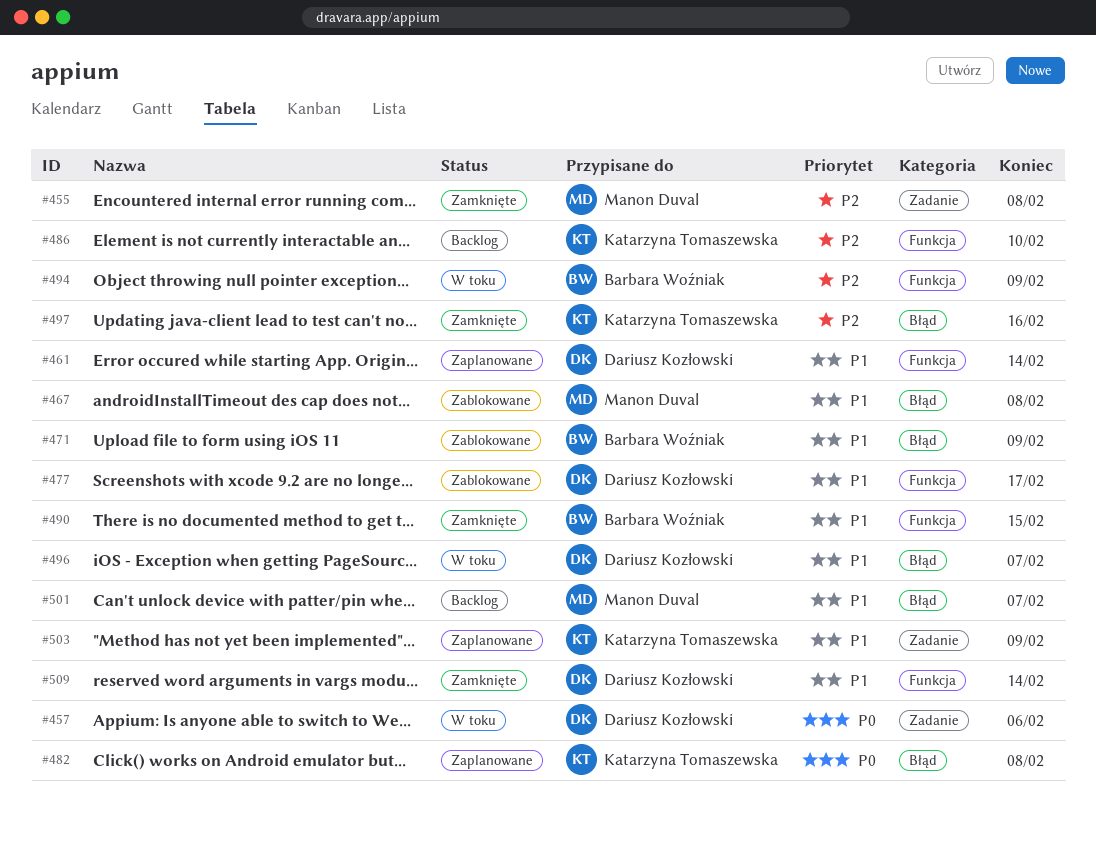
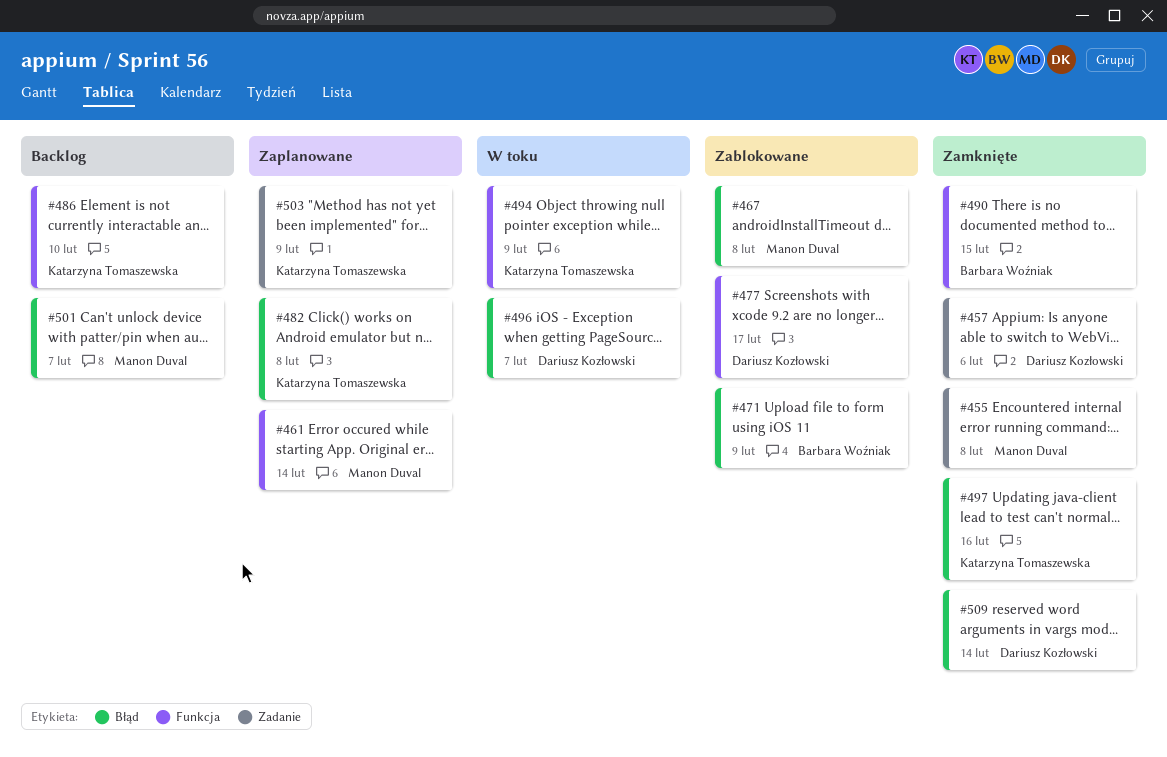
#457, status: W toku -> Zamknięte
#461, owner: Dariusz Kozłowski -> Manon Duval
#494, owner: Barbara Woźniak -> Katarzyna Tomaszewska
#509, label: Funkcja -> Błąd

